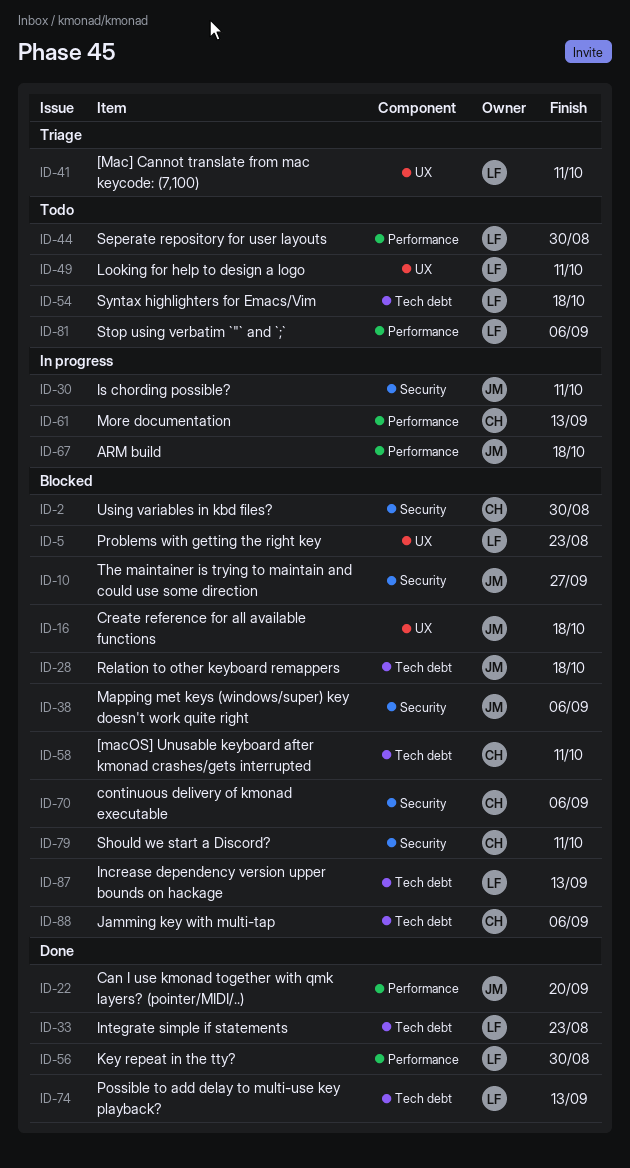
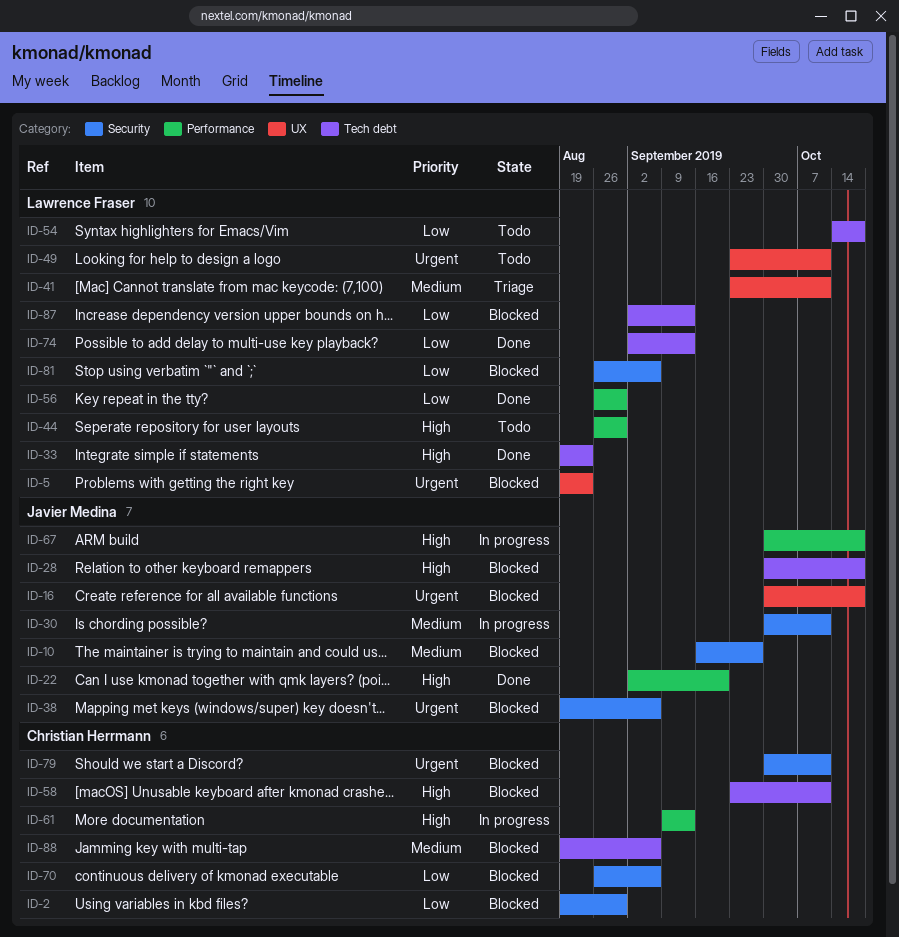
ID-81, status: Todo -> Blocked
ID-81, label: Performance -> Security

